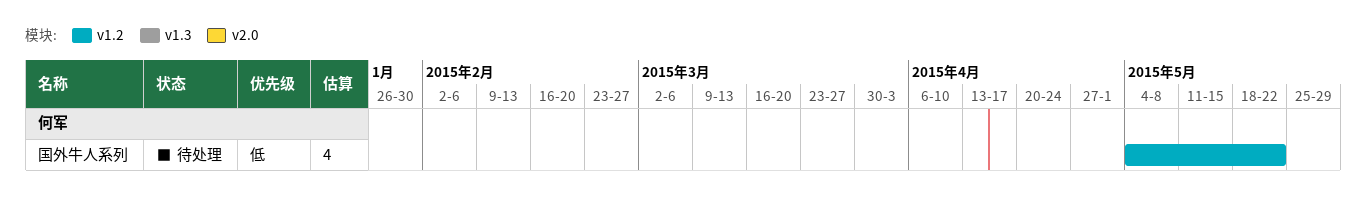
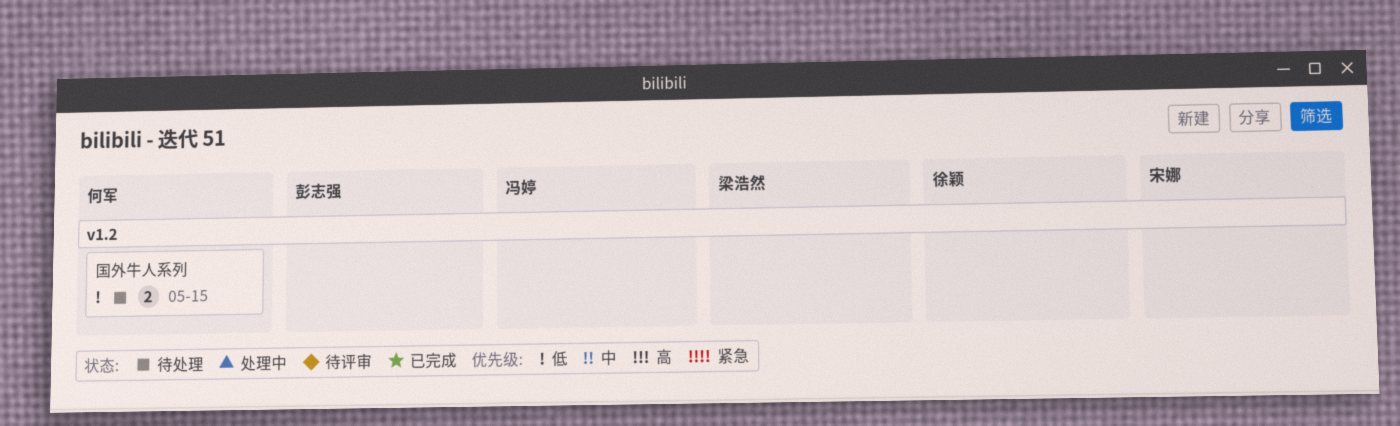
国外牛人系列, estimate: 4 -> 2
国外牛人系列, due: May 22 -> May 15

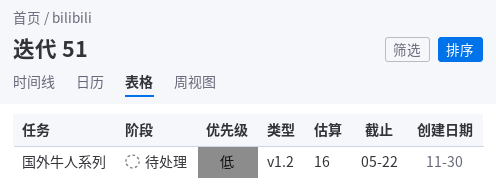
国外牛人系列, estimate: 2 -> 16
国外牛人系列, due: May 15 -> May 22

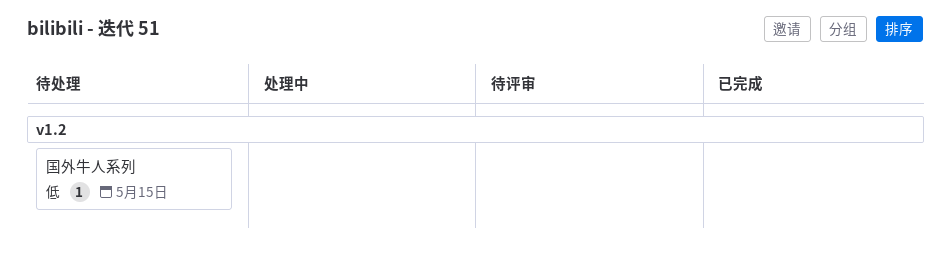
国外牛人系列, estimate: 16 -> 1
国外牛人系列, due: May 22 -> May 15

